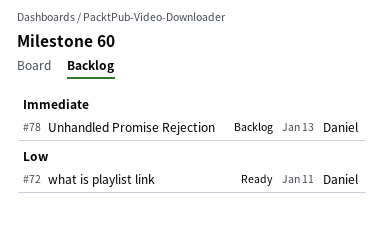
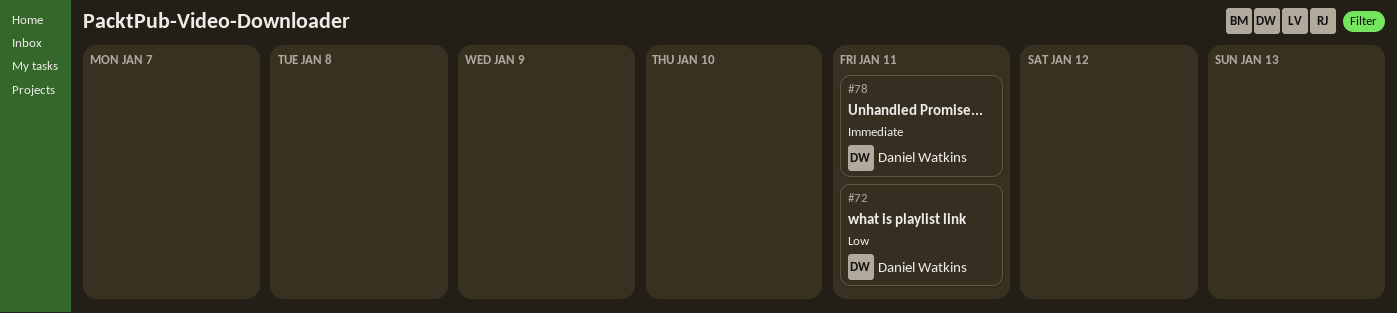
#78, due: Jan 13 -> Jan 11

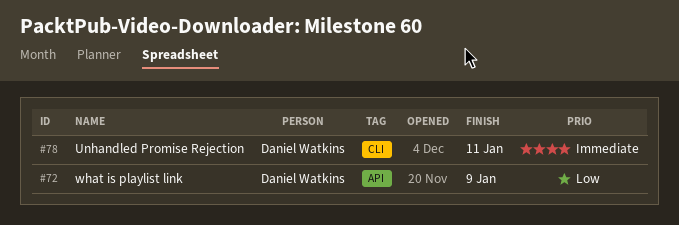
#72, due: Jan 11 -> Jan 9

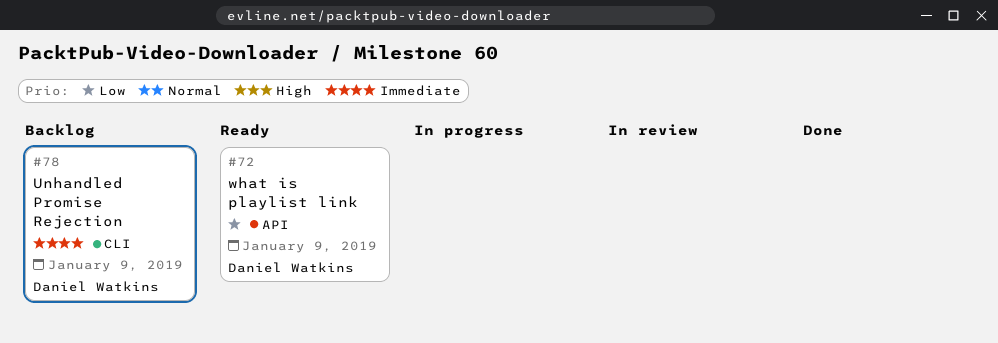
#78, due: Jan 11 -> Jan 9

